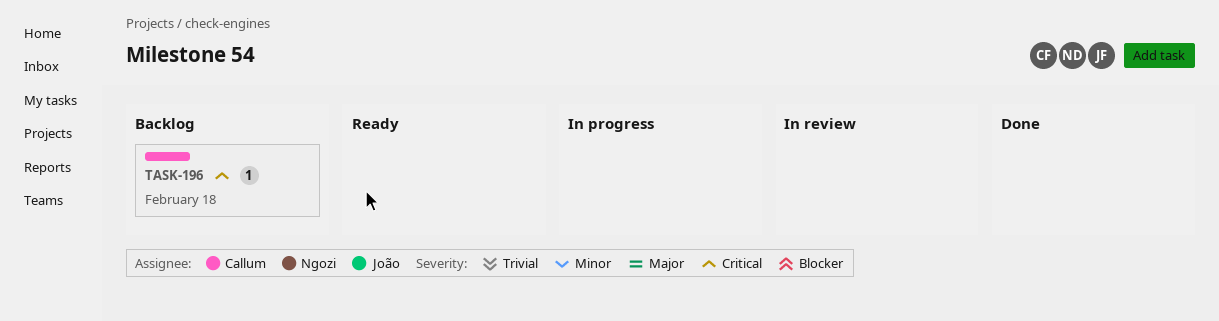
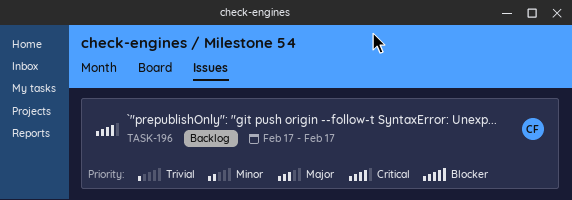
TASK-196, due: Feb 18 -> Feb 17

